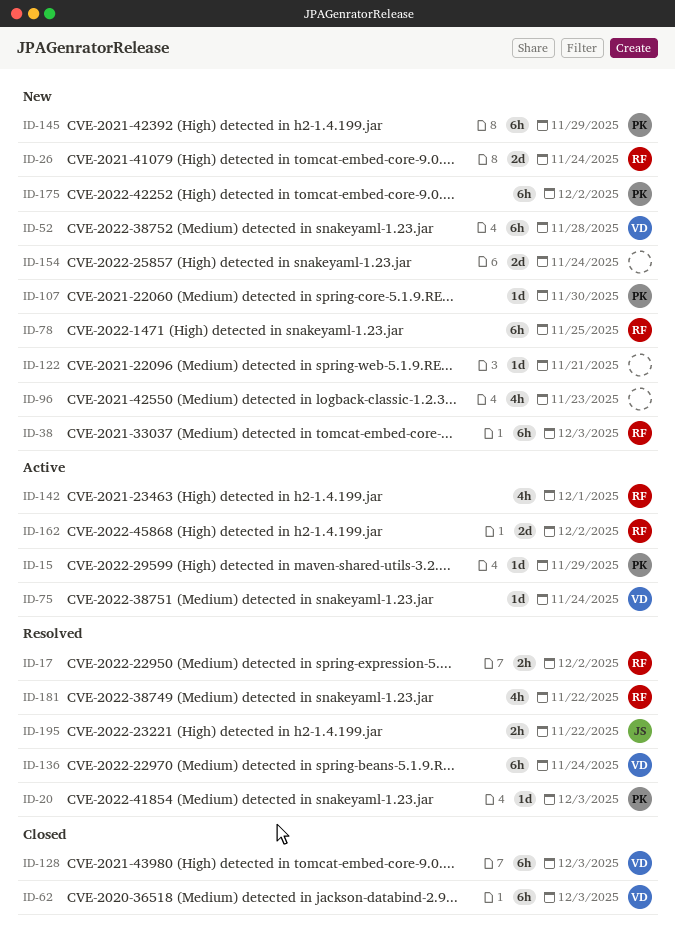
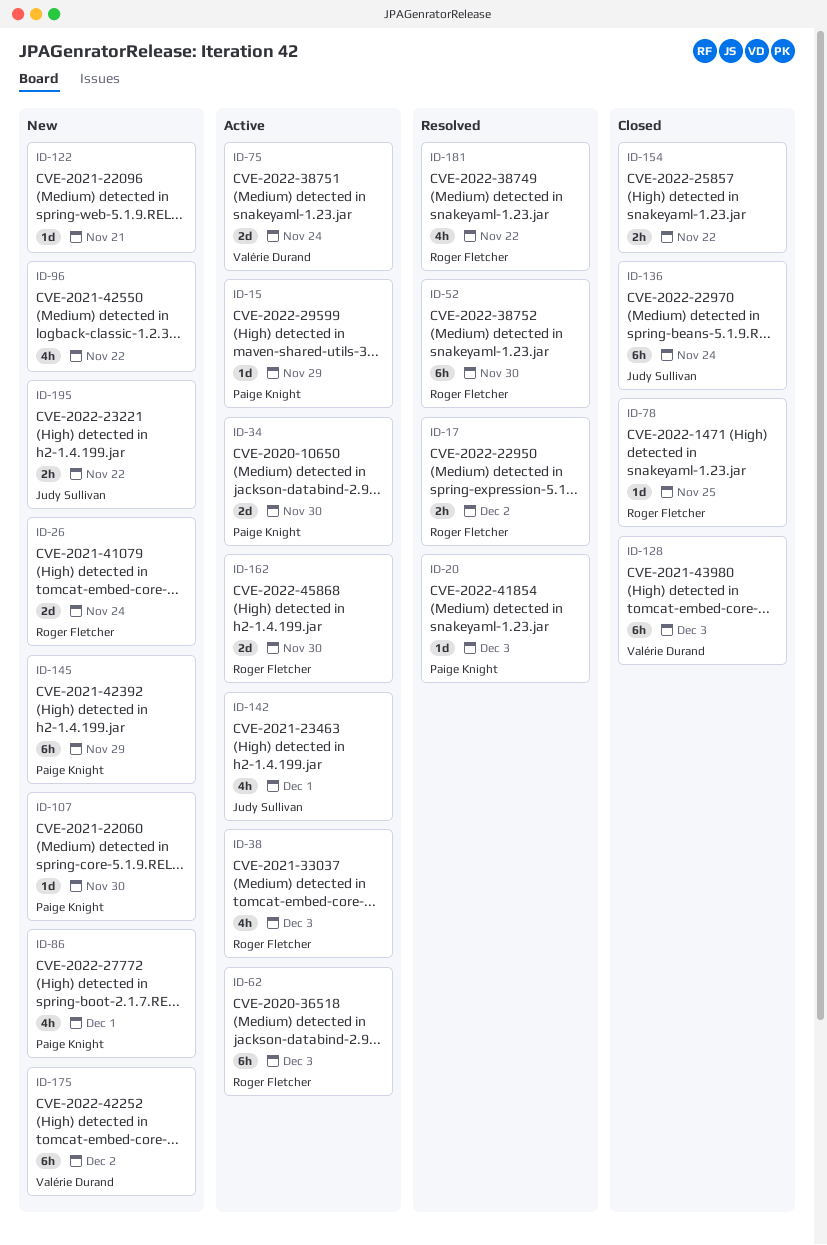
ID-34: none -> present
ID-38, status: New -> Active
ID-38, estimate: 6h -> 4h
ID-52, status: New -> Resolved
ID-52, owner: Valérie Durand -> Roger Fletcher
ID-52, due: Nov 28 -> Nov 30
ID-62, status: Closed -> Active
ID-62, owner: Valérie Durand -> Roger Fletcher
ID-75, estimate: 1d -> 2d
ID-78, status: New -> Closed
ID-78, estimate: 6h -> 1d
ID-86: none -> present
ID-96, due: Nov 23 -> Nov 22
ID-136, status: Resolved -> Closed
ID-136, owner: Valérie Durand -> Judy Sullivan
ID-142, owner: Roger Fletcher -> Judy Sullivan
ID-154, status: New -> Closed
ID-154, estimate: 2d -> 2h
ID-154, due: Nov 24 -> Nov 22
ID-162, due: Dec 2 -> Nov 30
ID-175, owner: Paige Knight -> Valérie Durand
ID-195, status: Resolved -> New

